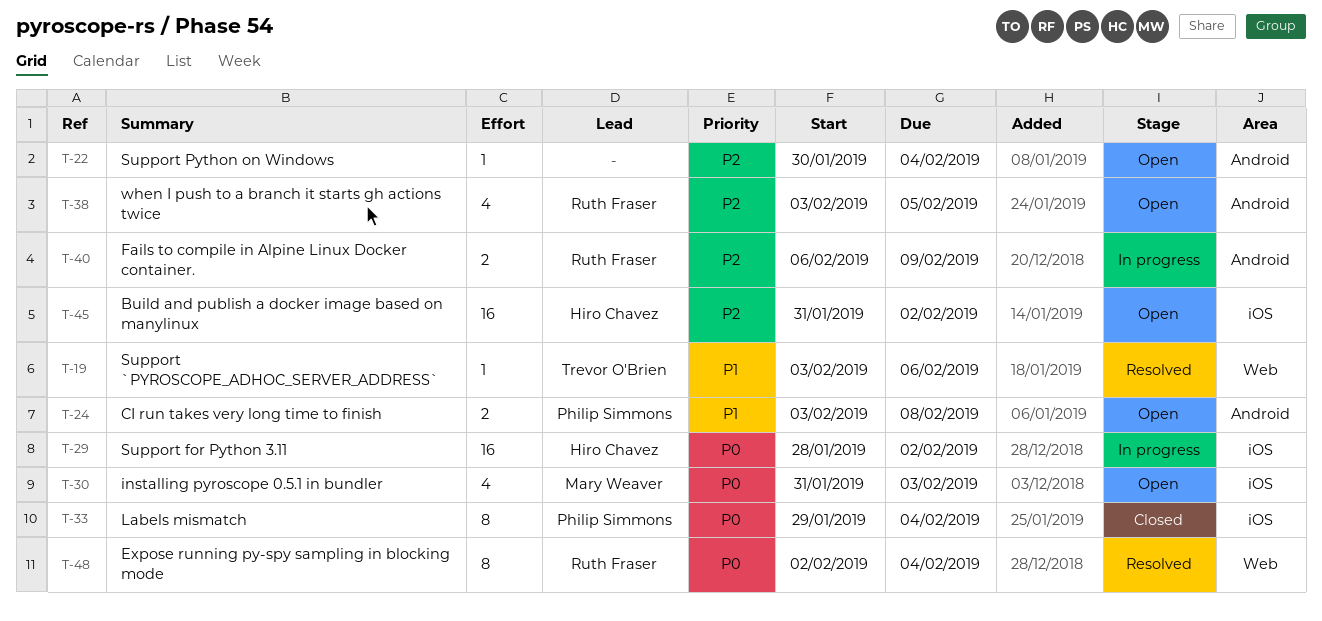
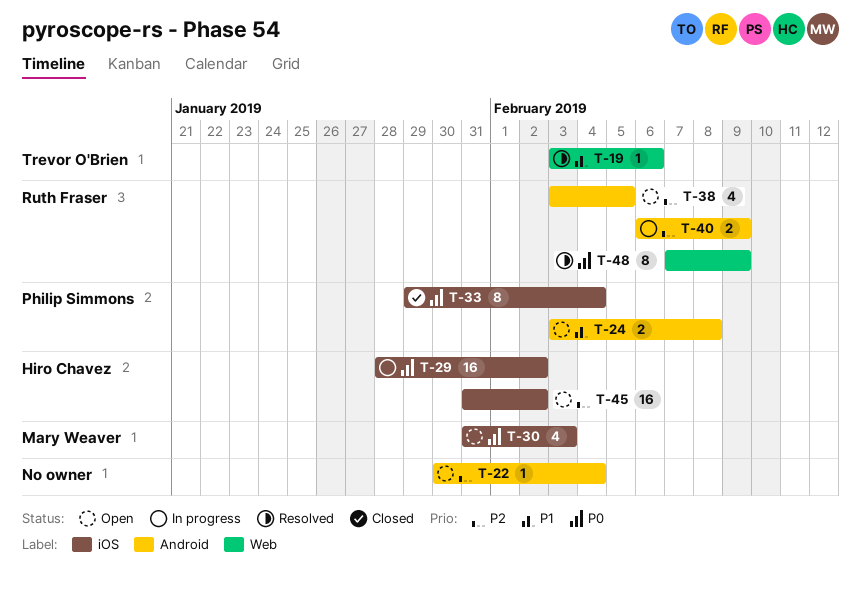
T-48, start: Feb 2 -> Feb 7
T-48, due: Feb 4 -> Feb 9

